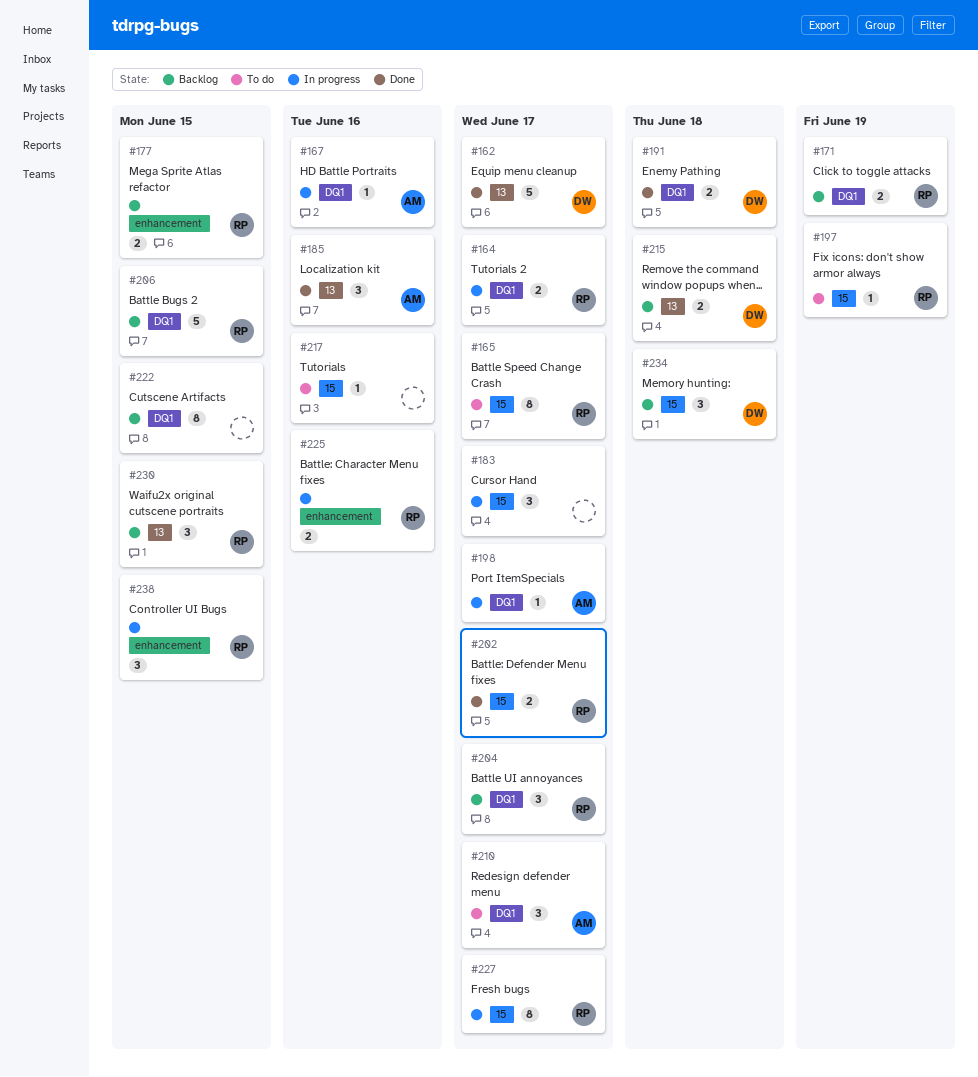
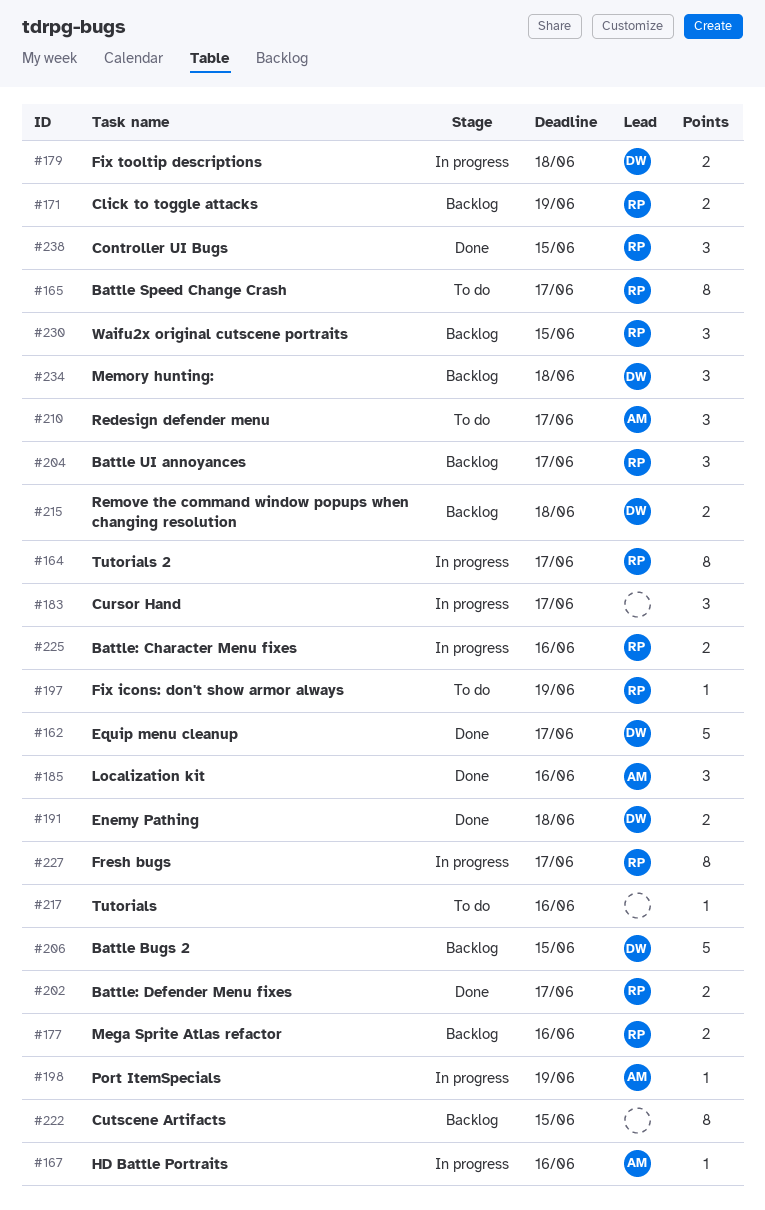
#164, estimate: 2 -> 8
#177, due: Jun 15 -> Jun 16
#179: none -> present
#198, due: Jun 17 -> Jun 19
#206, owner: RP -> DW
#238, status: In progress -> Done

